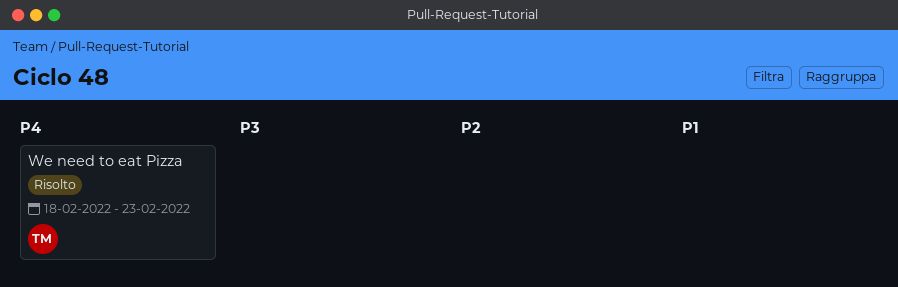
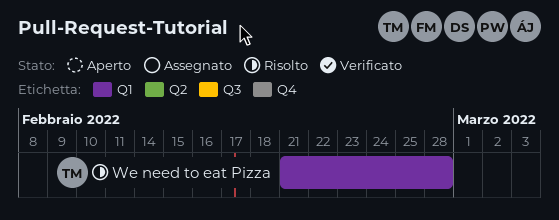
We need to eat Pizza, start: Feb 18 -> Feb 21
We need to eat Pizza, due: Feb 23 -> Feb 28

